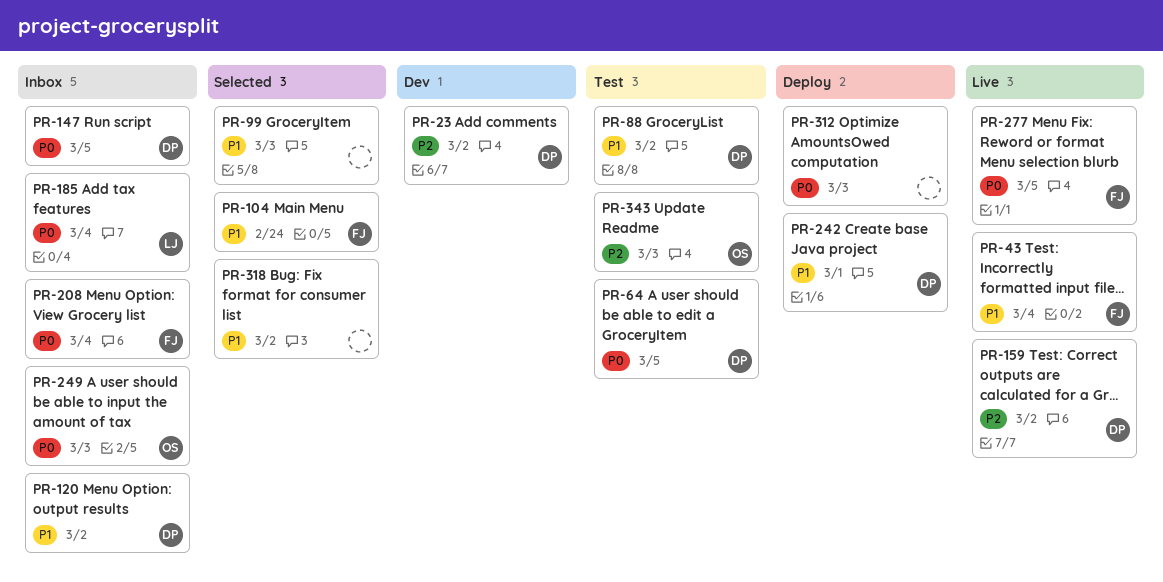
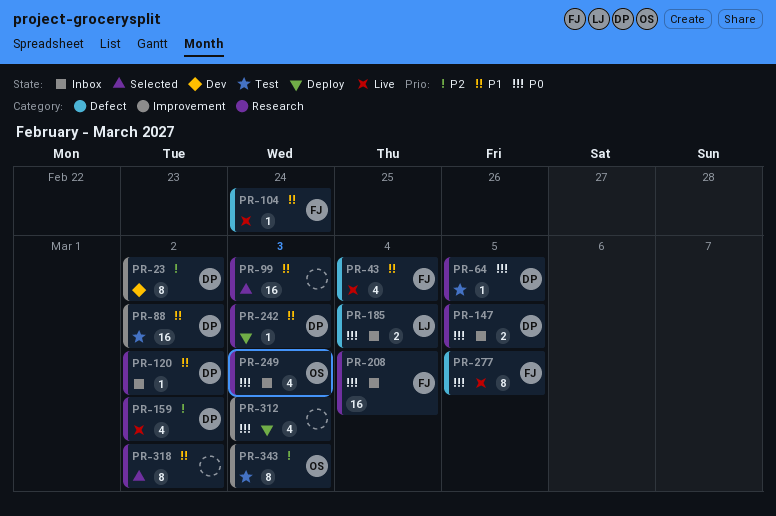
PR-104, status: Selected -> Live
PR-242, due: Mar 1 -> Mar 3

